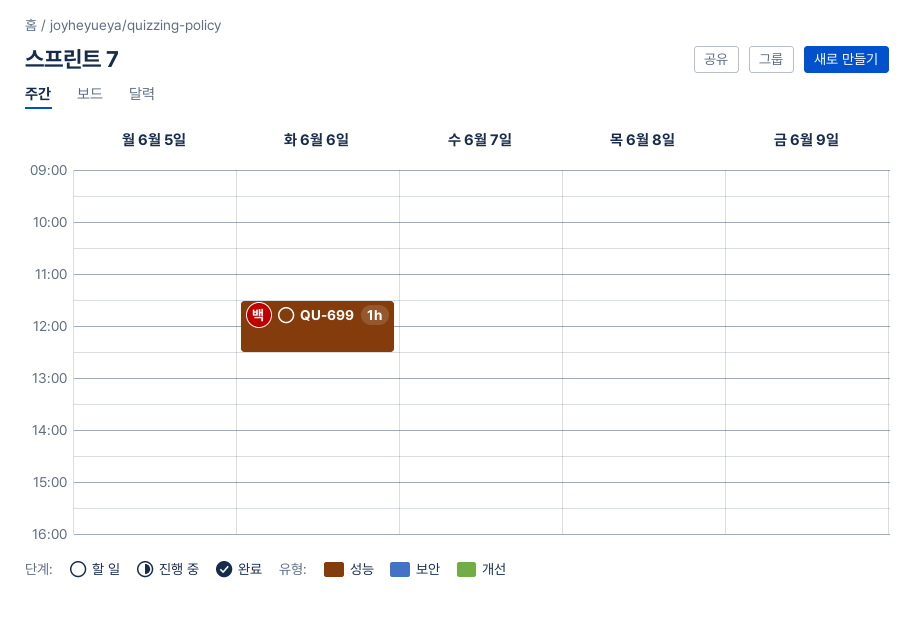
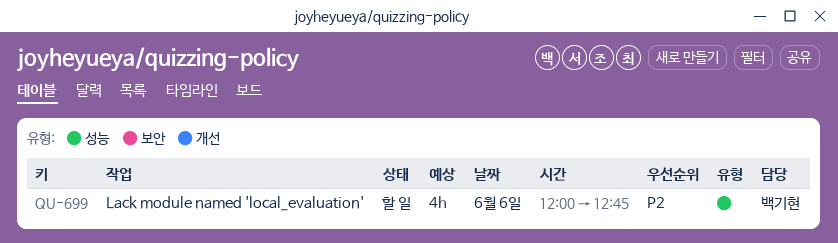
QU-699, estimate: 1h -> 4h
QU-699, begins: 11:30 -> 12:00
QU-699, ends: 12:30 -> 12:45

